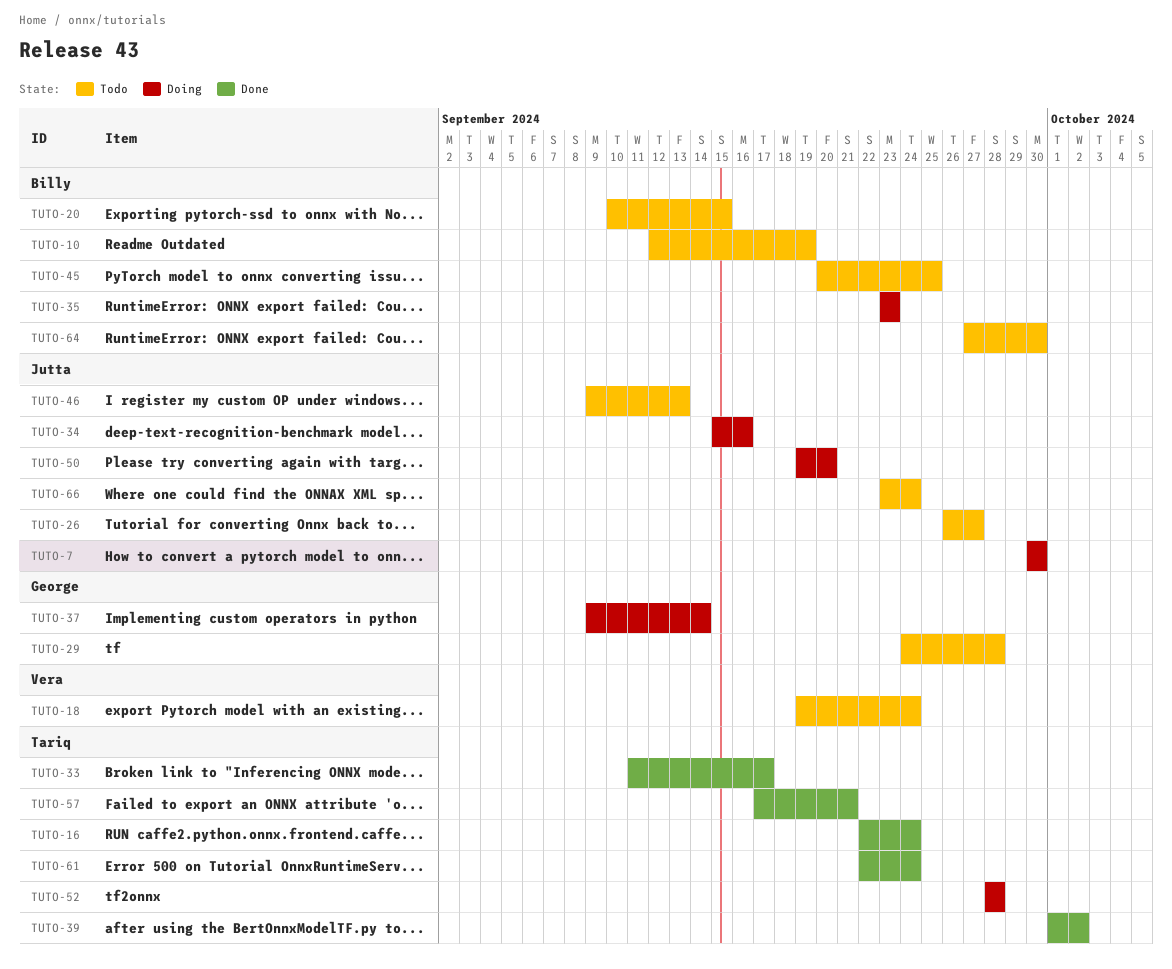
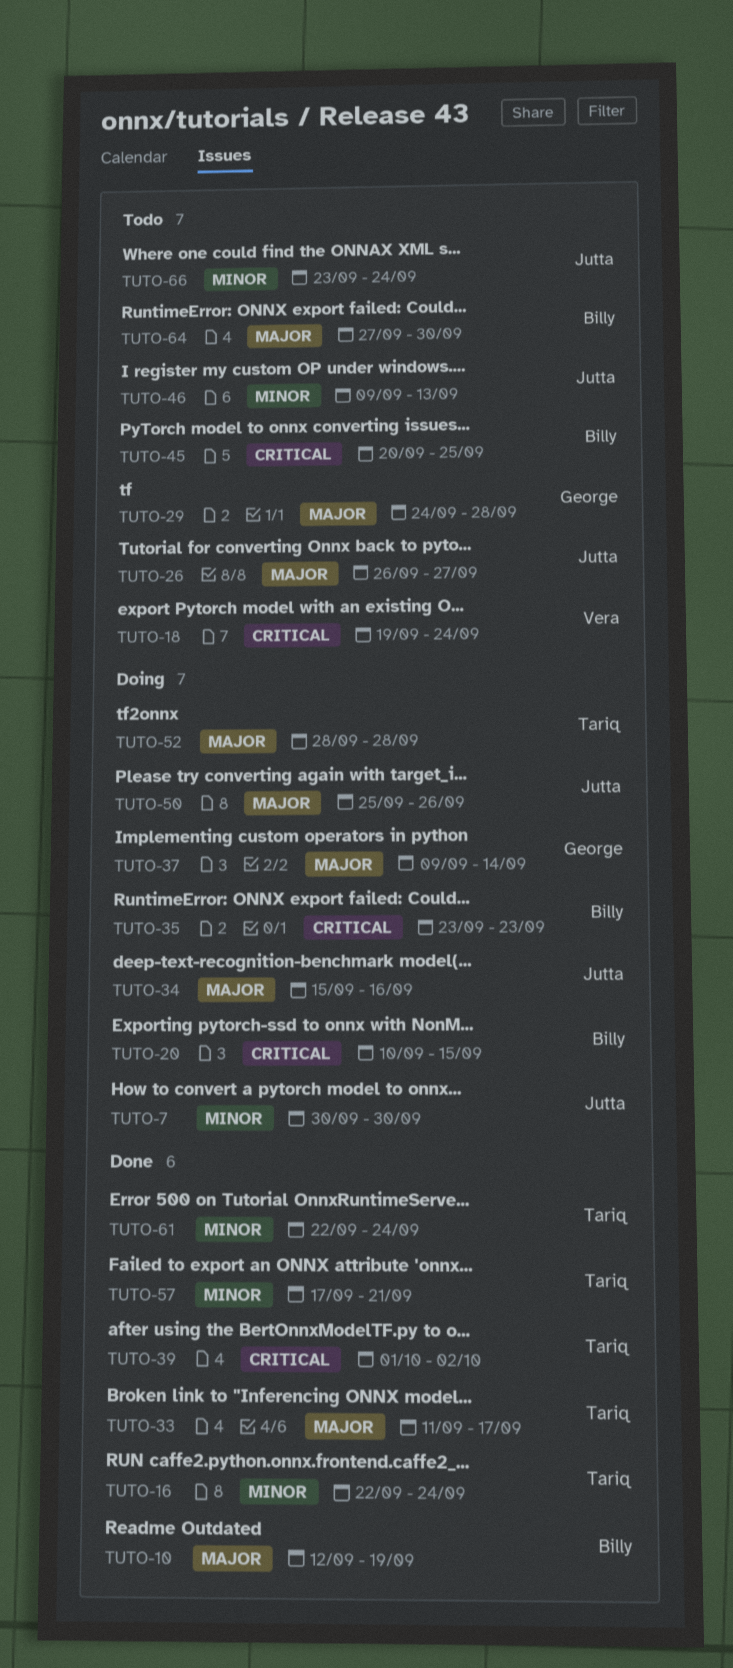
TUTO-10, status: Todo -> Done
TUTO-20, status: Todo -> Doing
TUTO-50, start: Sep 19 -> Sep 25
TUTO-50, due: Sep 20 -> Sep 26

